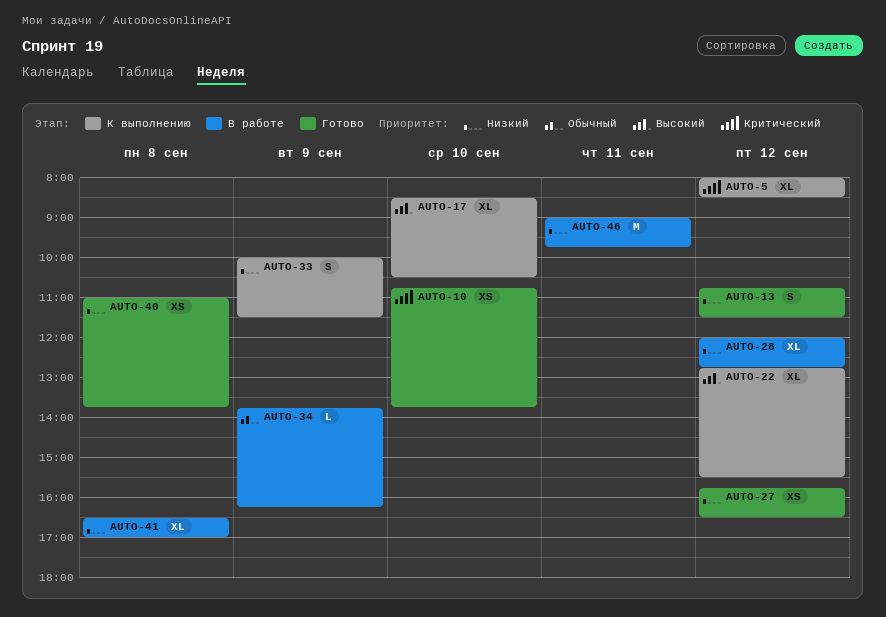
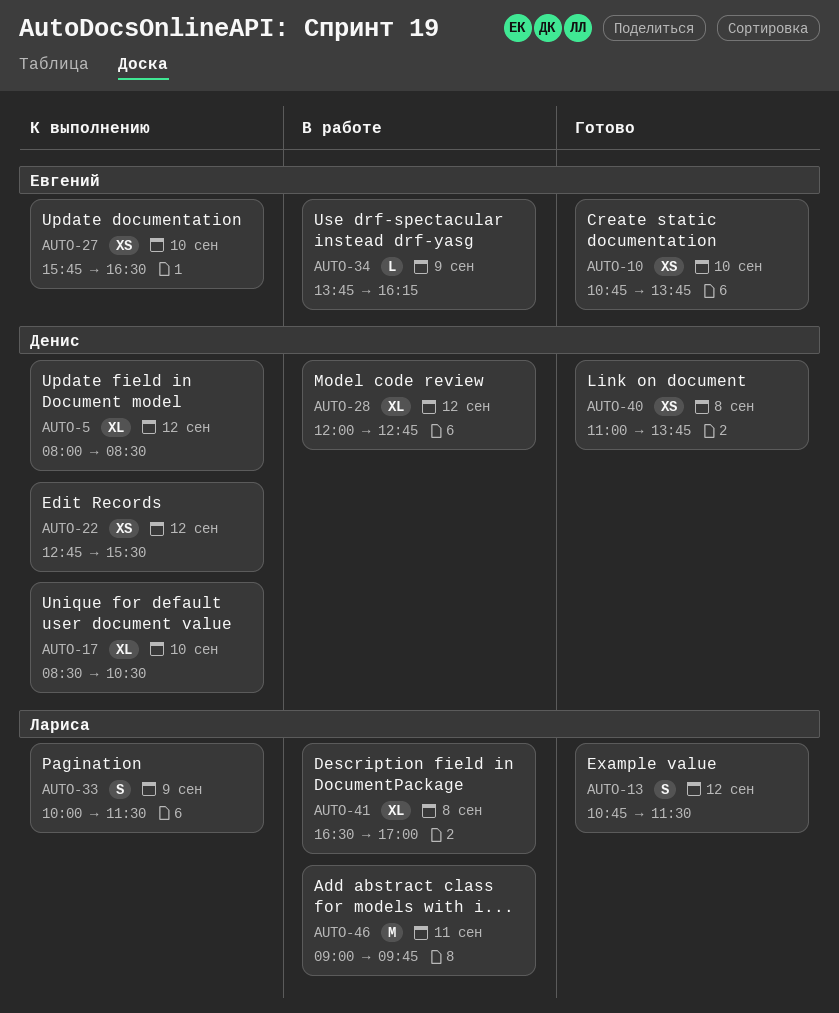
AUTO-22, estimate: XL -> XS
AUTO-27, status: Готово -> К выполнению
AUTO-27, day: Sep 12 -> Sep 10

